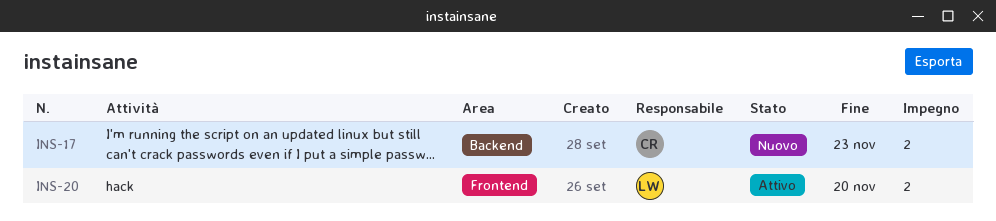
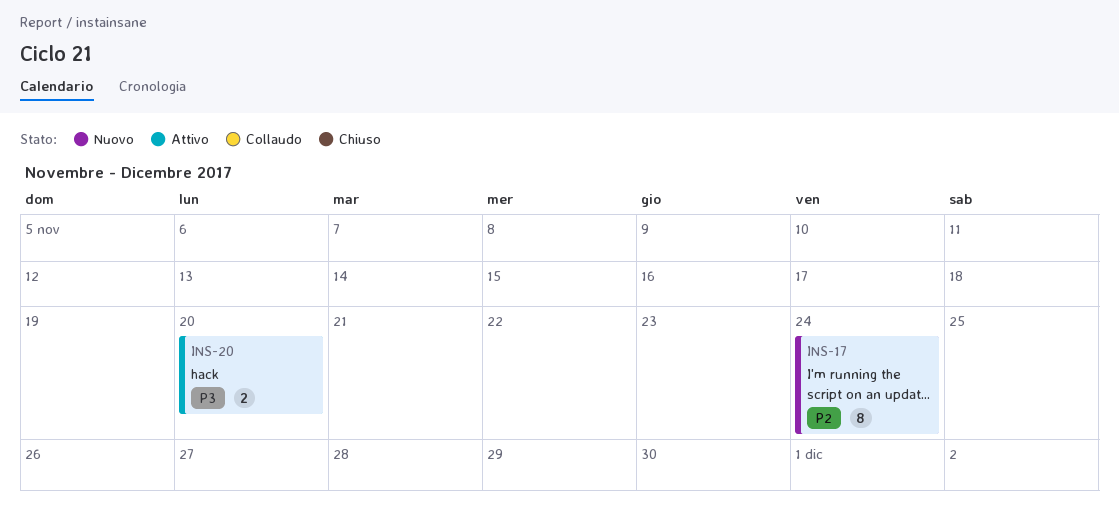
INS-17, estimate: 2 -> 8
INS-17, due: Nov 23 -> Nov 24

